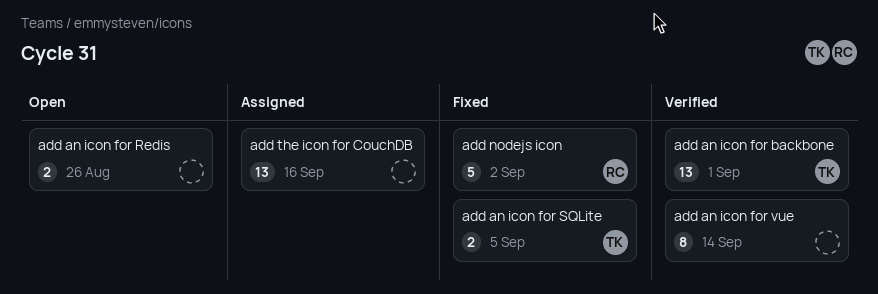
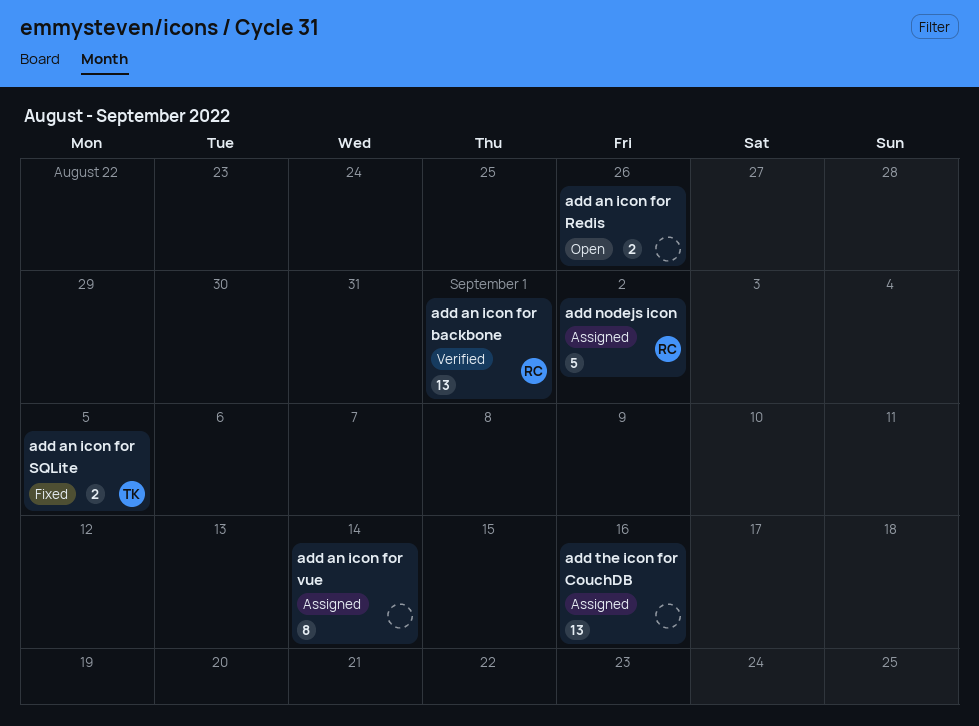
add an icon for backbone, owner: TK -> RC
add an icon for vue, status: Verified -> Assigned
add nodejs icon, status: Fixed -> Assigned

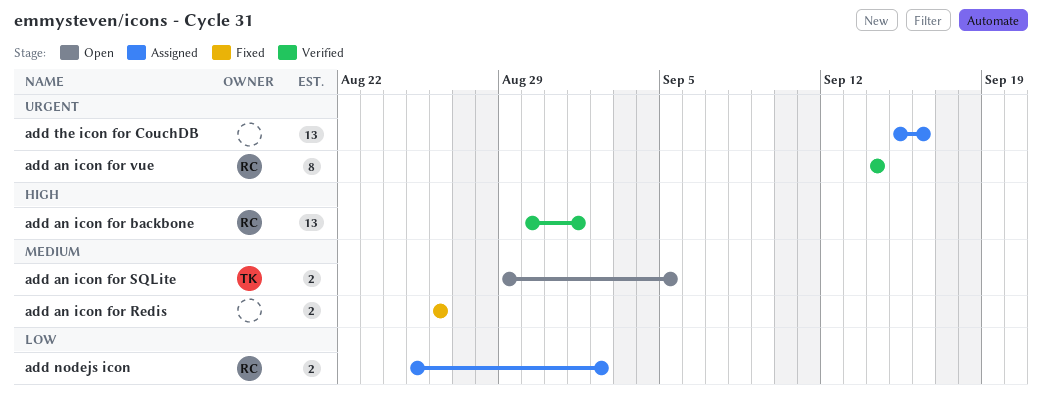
add an icon for Redis, status: Open -> Fixed
add an icon for SQLite, status: Fixed -> Open
add an icon for vue, status: Assigned -> Verified
add an icon for vue, owner: none -> RC
add nodejs icon, estimate: 5 -> 2

